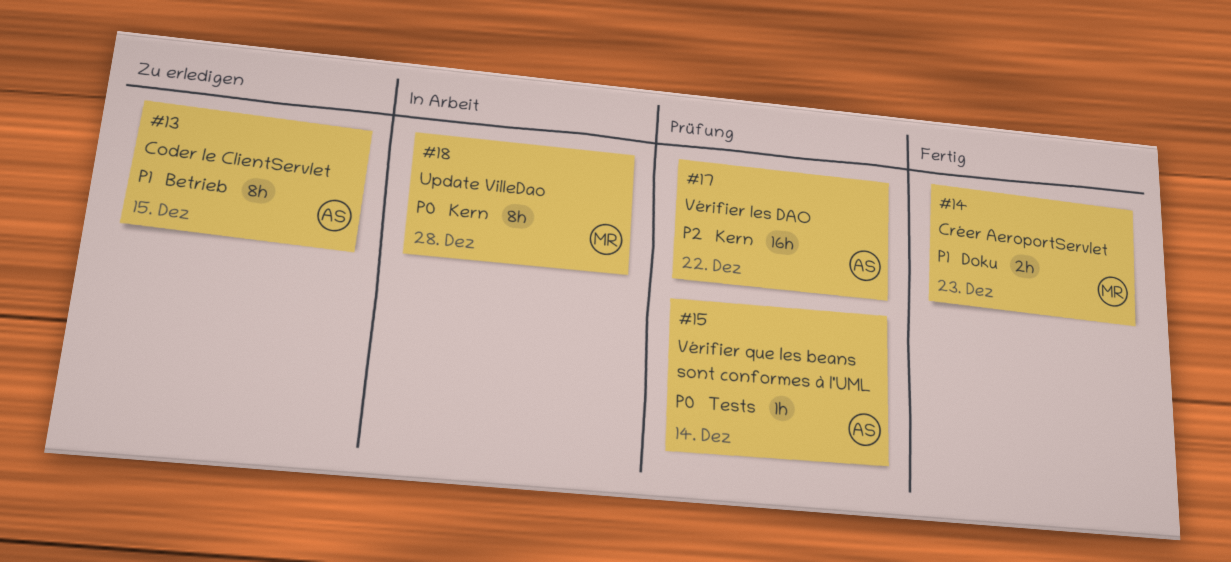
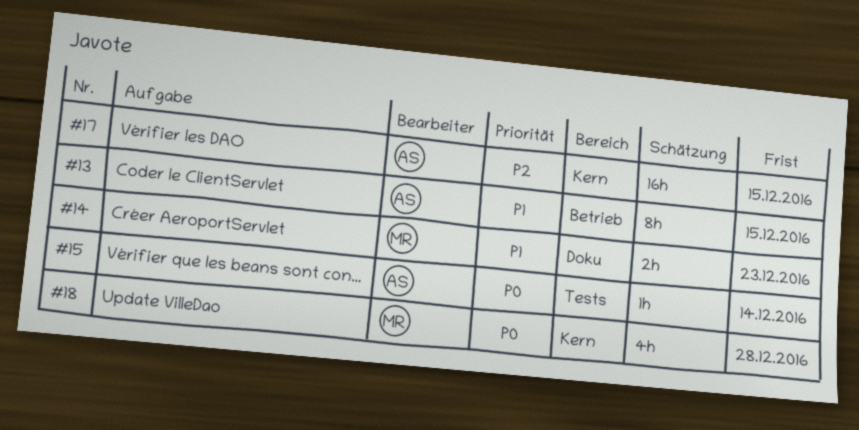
#17, due: Dec 22 -> Dec 15
#18, estimate: 8h -> 4h

